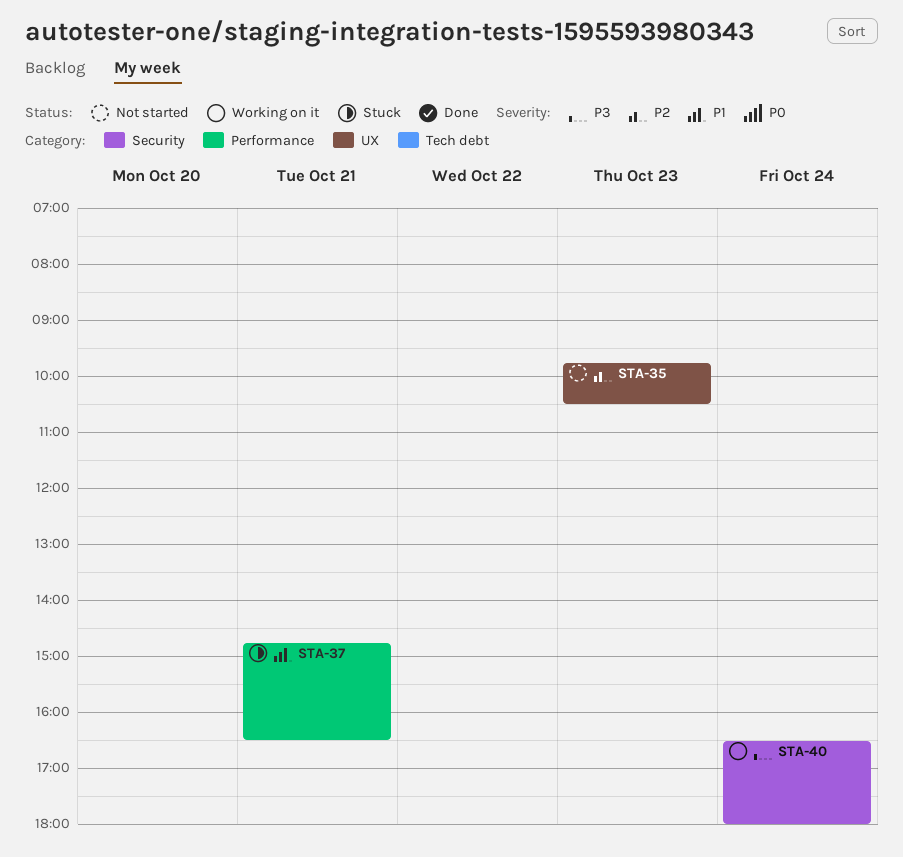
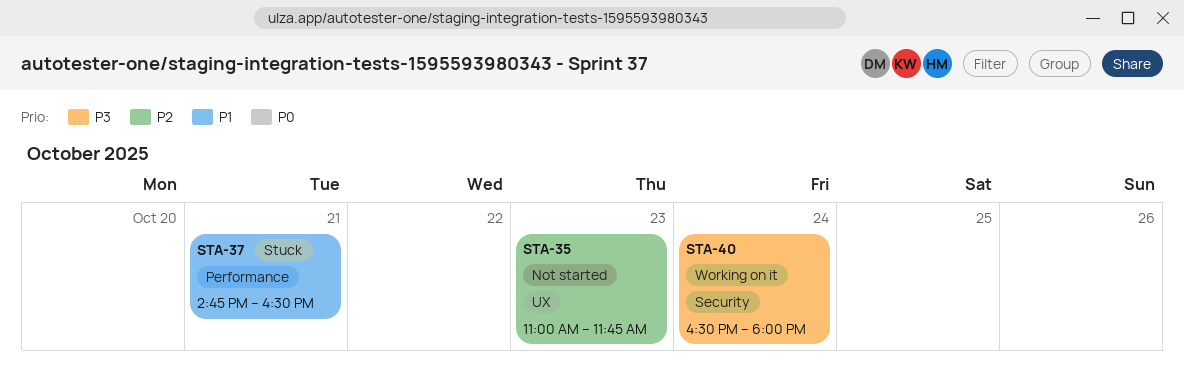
STA-35, begins: 09:45 -> 11:00
STA-35, ends: 10:30 -> 11:45

